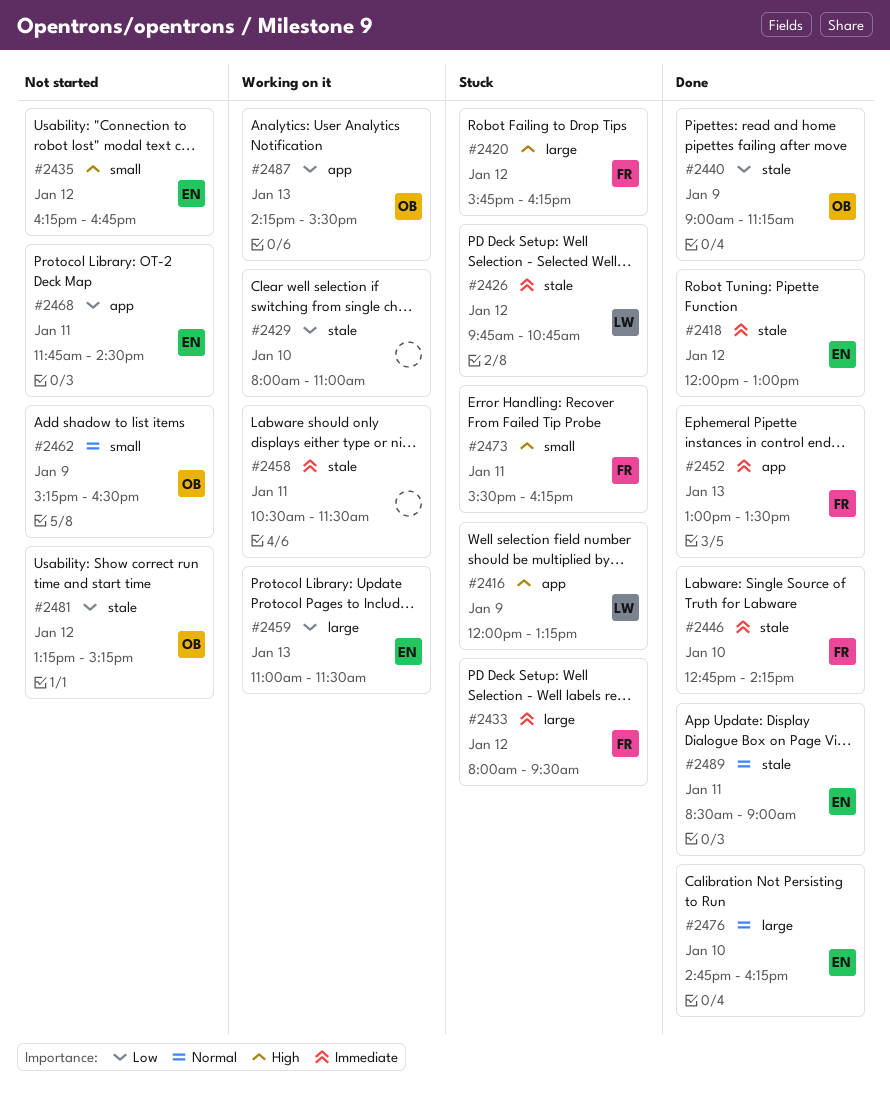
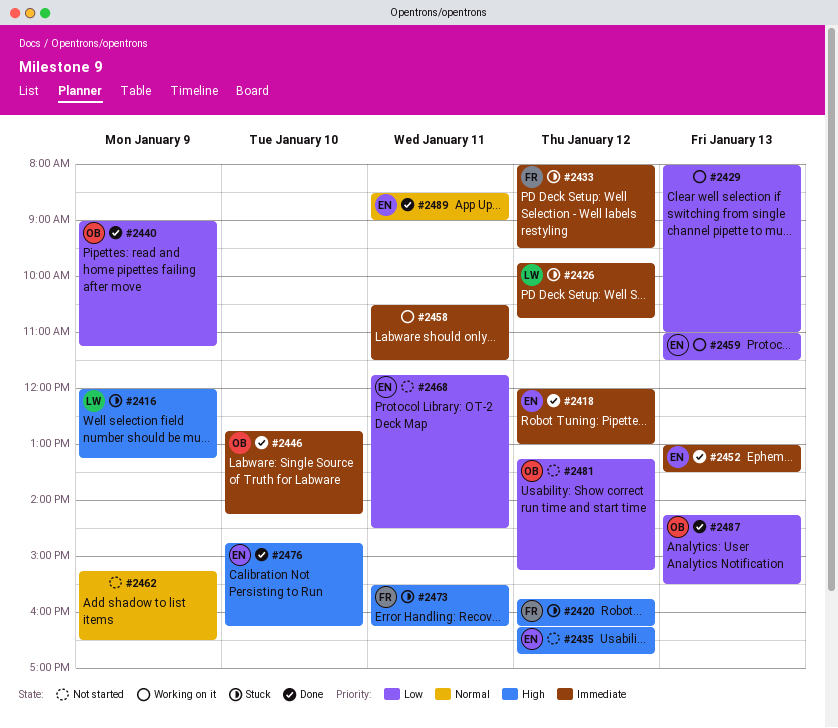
#2429, day: Jan 10 -> Jan 13
#2446, owner: FR -> OB
#2452, owner: FR -> EN
#2462, owner: OB -> none
#2476, priority: Normal -> High
#2487, status: Working on it -> Done

